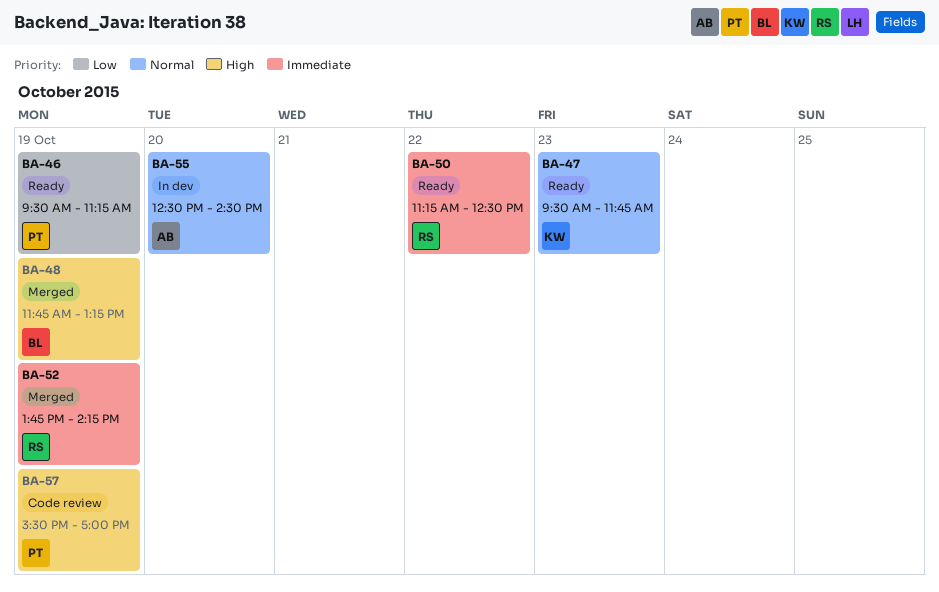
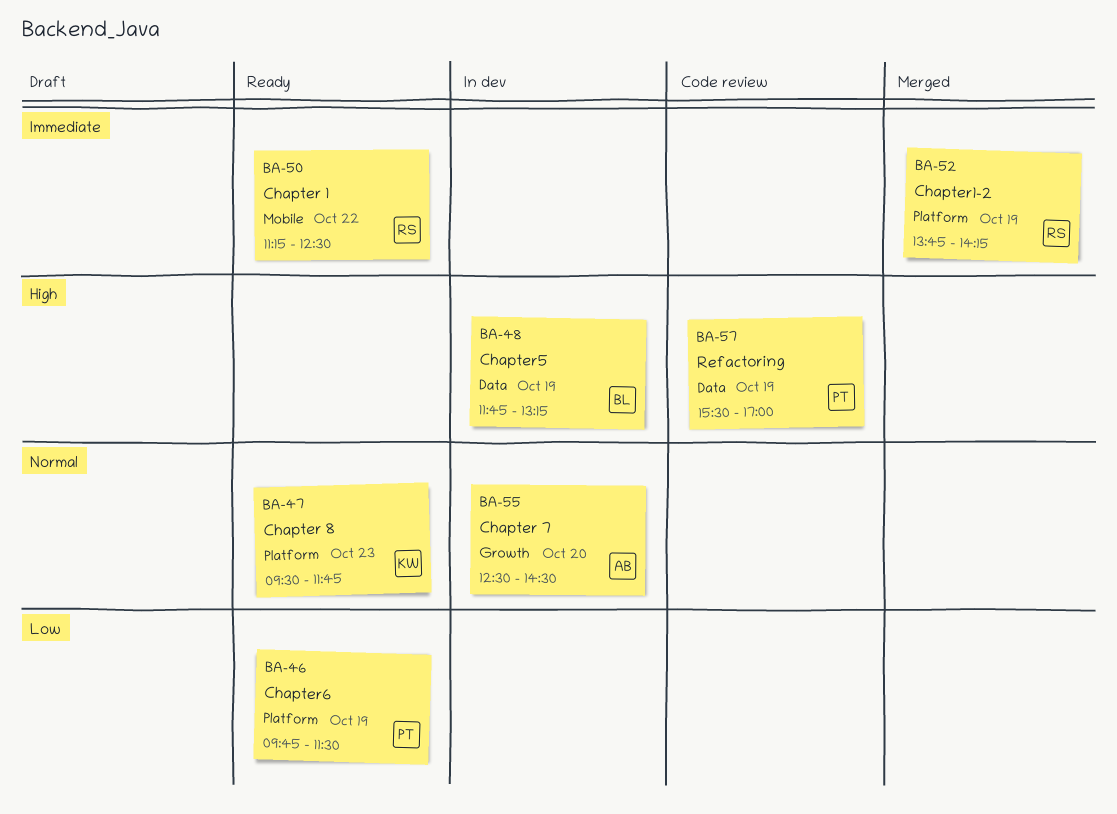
BA-46, begins: 09:30 -> 09:45
BA-46, ends: 11:15 -> 11:30
BA-48, status: Merged -> In dev

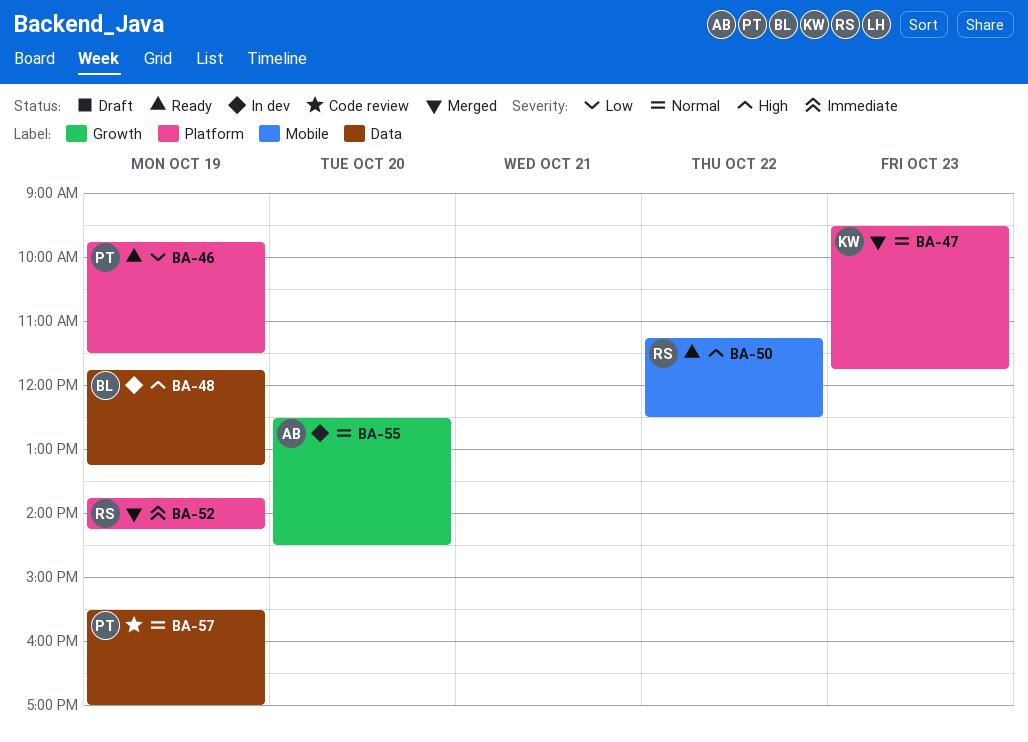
BA-47, status: Ready -> Merged
BA-50, priority: Immediate -> High
BA-57, priority: High -> Normal

